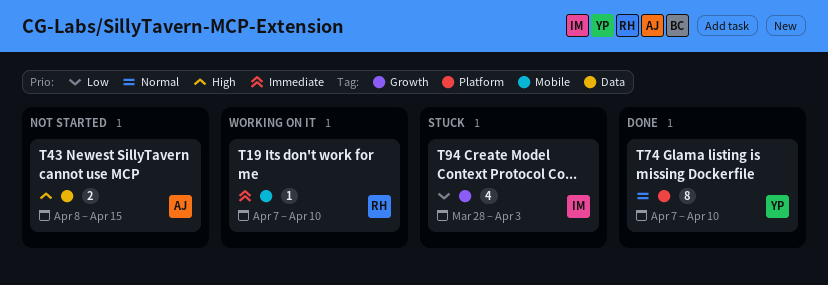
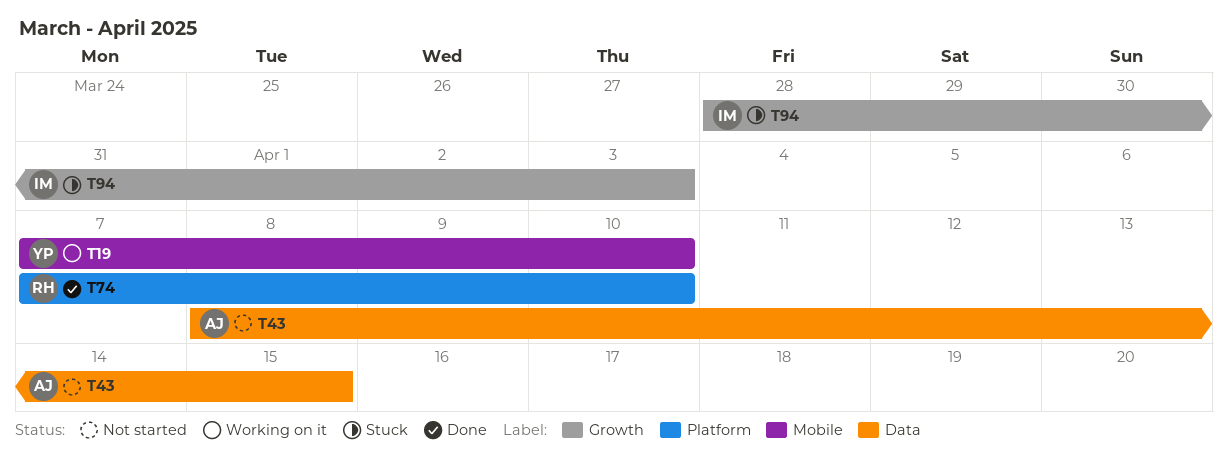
T19, owner: RH -> YP
T74, owner: YP -> RH

